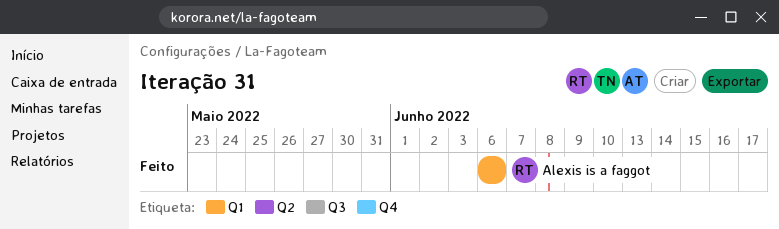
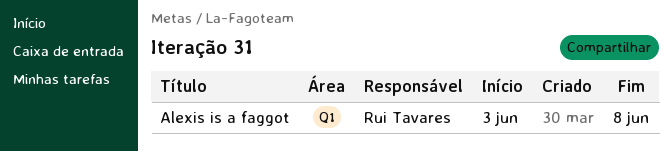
Alexis is a faggot, start: Jun 6 -> Jun 3
Alexis is a faggot, due: Jun 6 -> Jun 8

